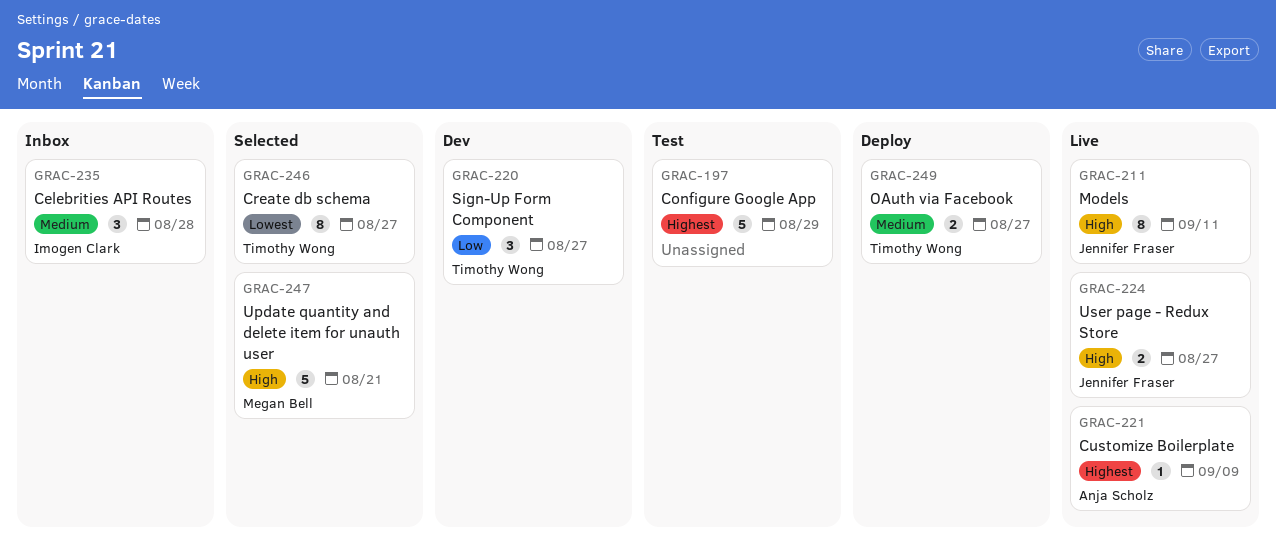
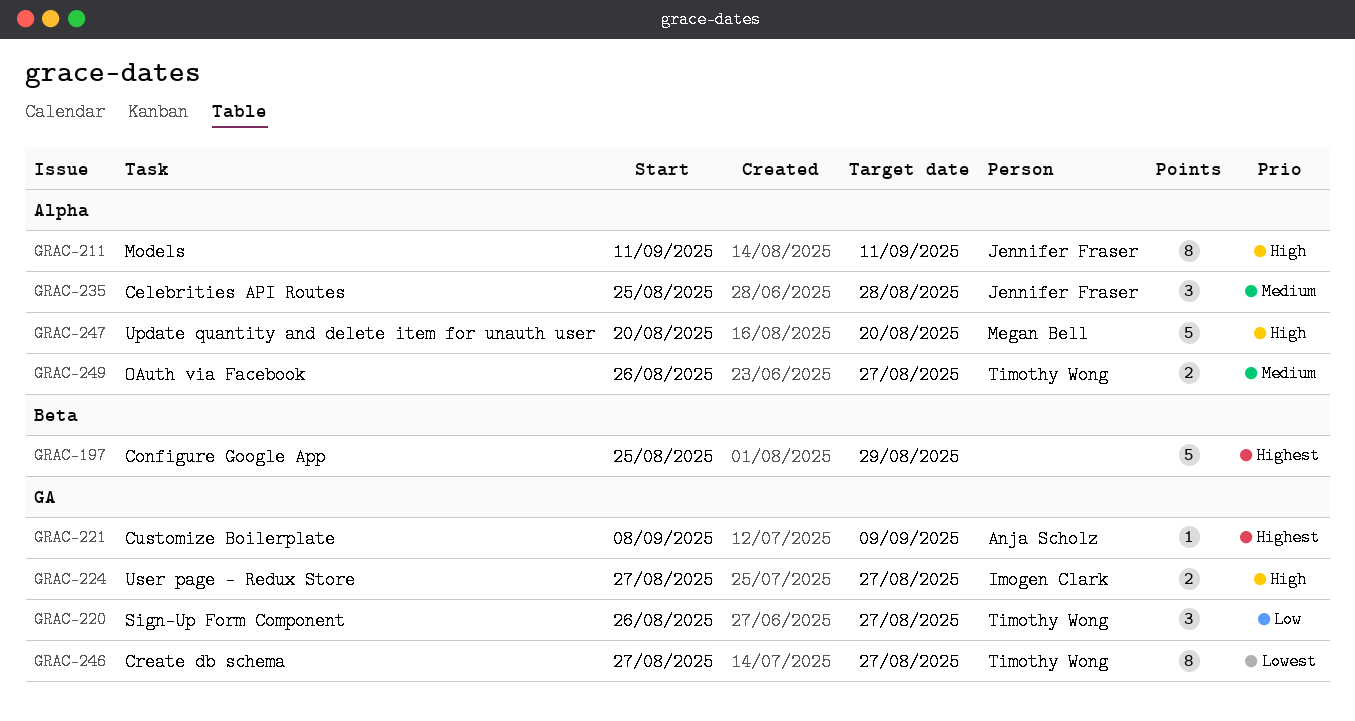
GRAC-224, owner: Jennifer Fraser -> Imogen Clark
GRAC-235, owner: Imogen Clark -> Jennifer Fraser
GRAC-247, due: Aug 21 -> Aug 20

